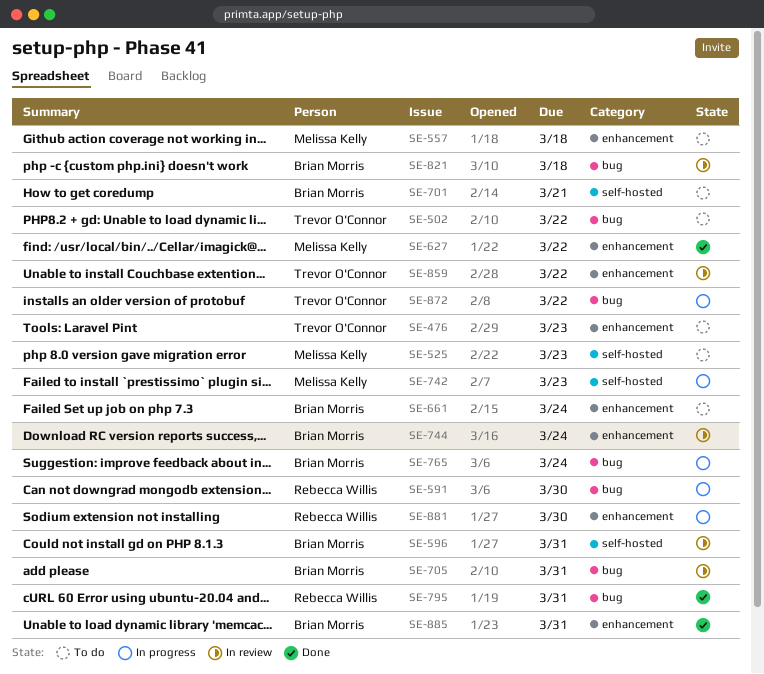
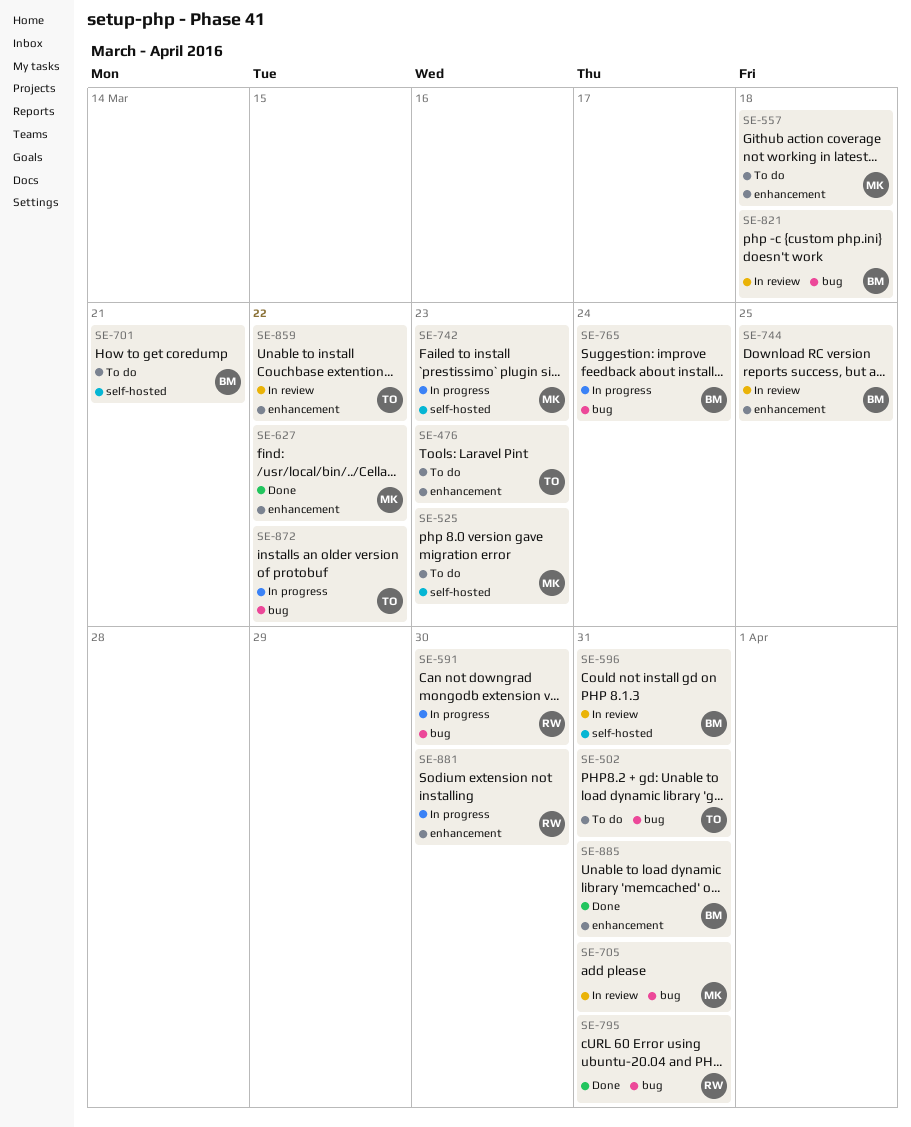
SE-502, due: Mar 22 -> Mar 31
SE-661: present -> none
SE-705, owner: Brian Morris -> Melissa Kelly
SE-744, due: Mar 24 -> Mar 25

